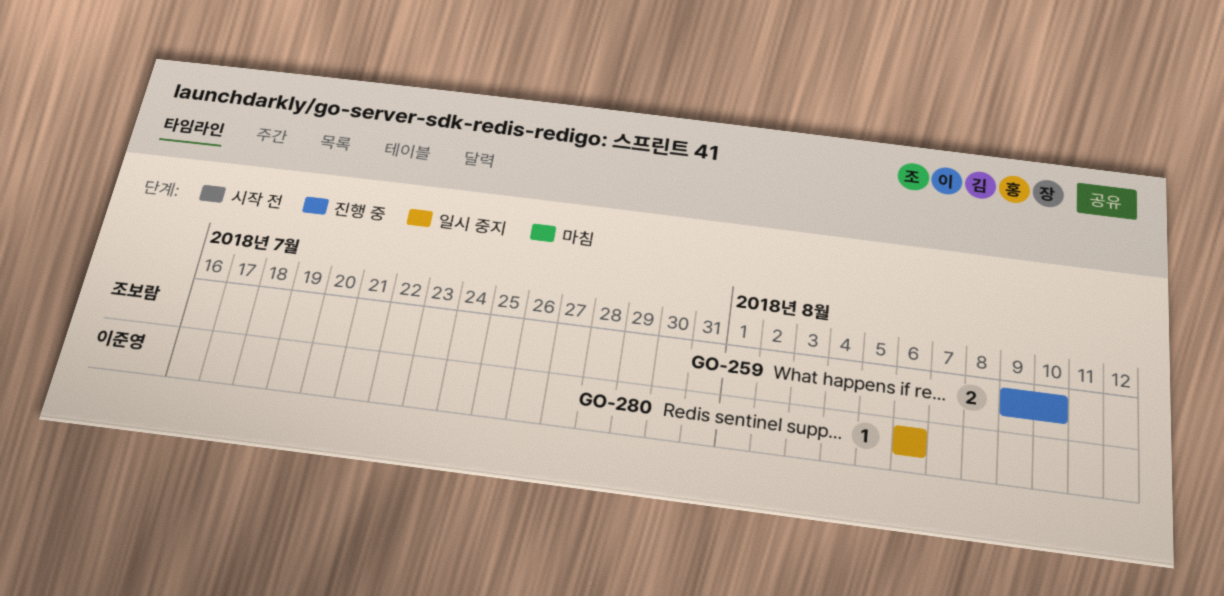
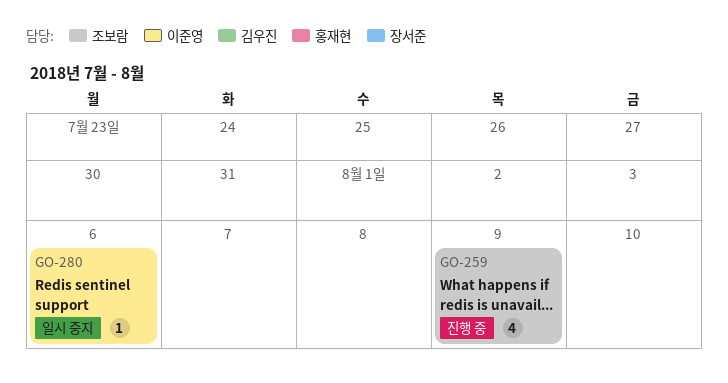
GO-259, estimate: 2 -> 4
GO-259, due: Aug 10 -> Aug 9

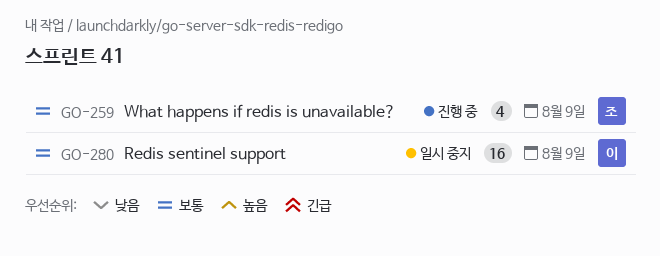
GO-280, estimate: 1 -> 16
GO-280, due: Aug 6 -> Aug 9

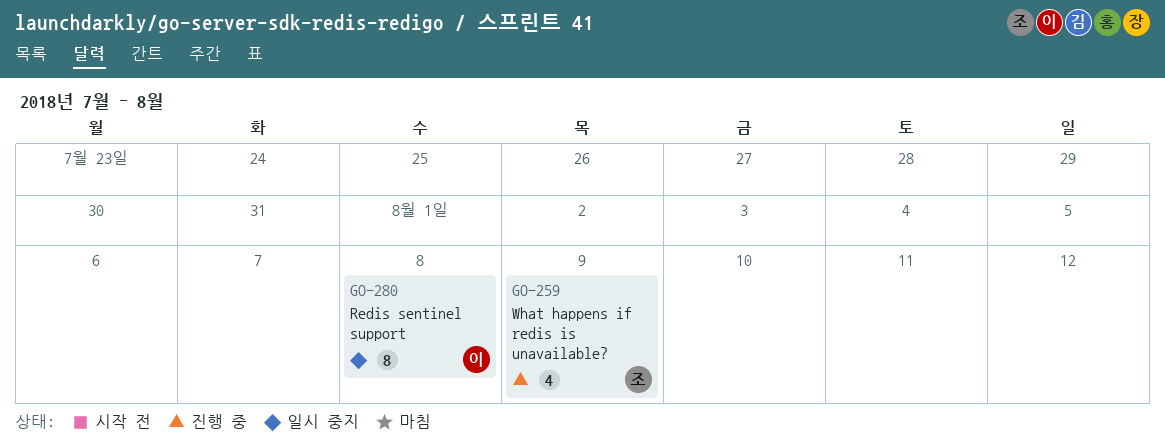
GO-280, estimate: 16 -> 8
GO-280, due: Aug 9 -> Aug 8

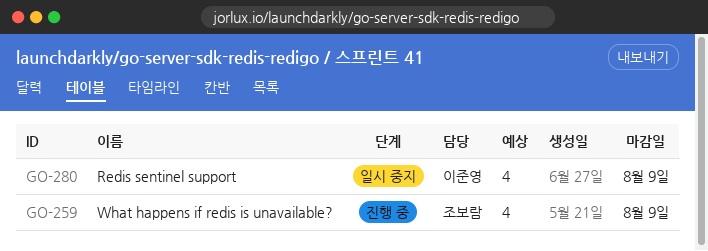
GO-280, estimate: 8 -> 4
GO-280, due: Aug 8 -> Aug 9

